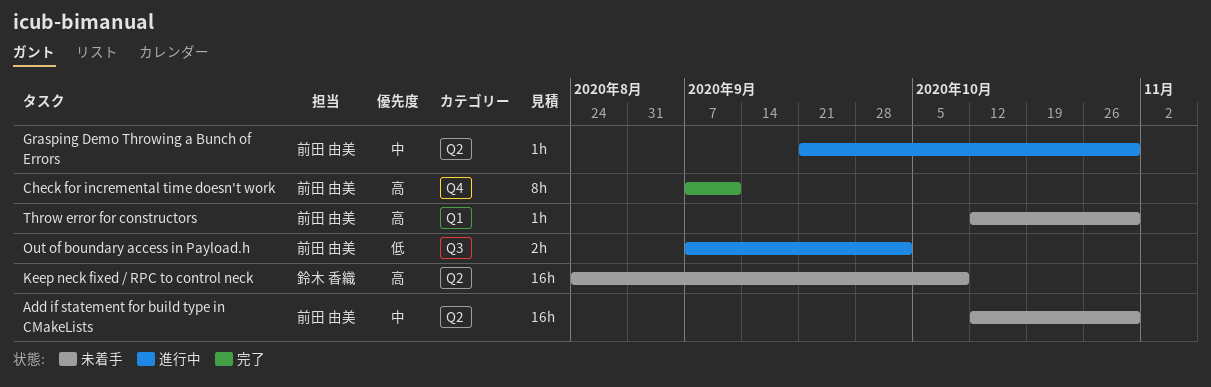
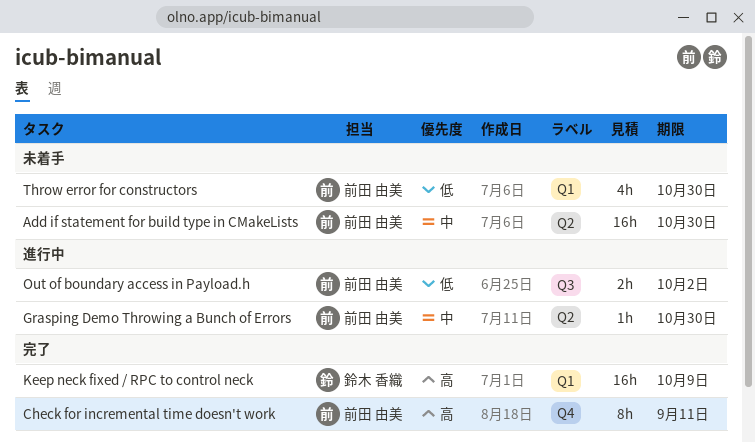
Keep neck fixed / RPC to control neck, status: 未着手 -> 完了
Keep neck fixed / RPC to control neck, label: Q2 -> Q1
Throw error for constructors, priority: 高 -> 低
Throw error for constructors, estimate: 1h -> 4h

